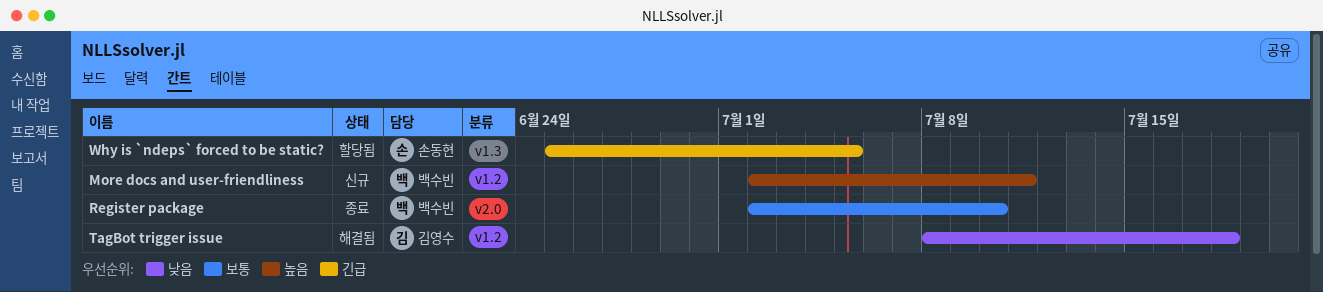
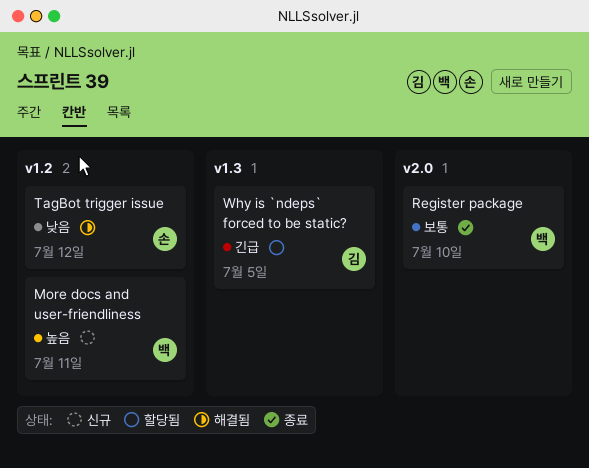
TagBot trigger issue, owner: 김영수 -> 손동현
TagBot trigger issue, due: Jul 18 -> Jul 12
Why is `ndeps` forced to be static?, owner: 손동현 -> 김영수

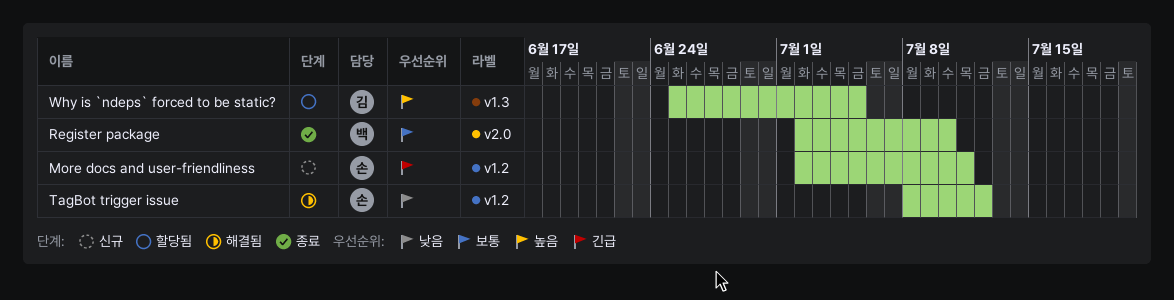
More docs and user-friendliness, owner: 백 -> 손
More docs and user-friendliness, priority: 높음 -> 긴급
Why is `ndeps` forced to be static?, priority: 긴급 -> 높음

